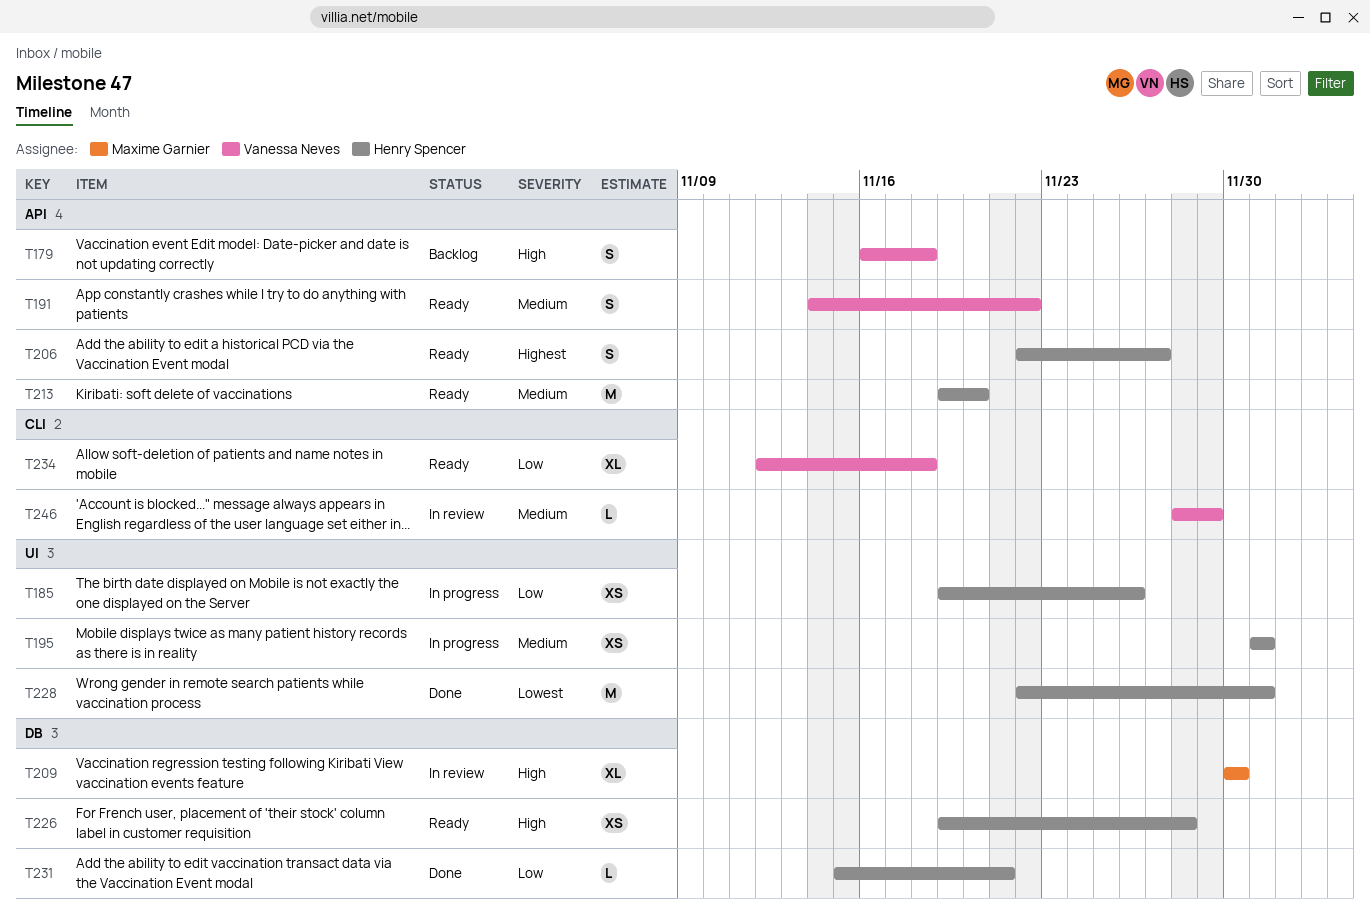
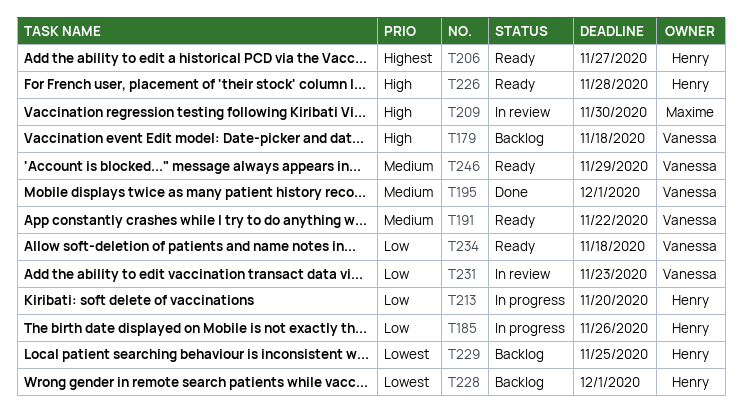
T195, status: In progress -> Done
T195, owner: Henry Spencer -> Vanessa Neves
T213, status: Ready -> In progress
T213, priority: Medium -> Low
T228, status: Done -> Backlog
T229: none -> present
T231, status: Done -> In review
T231, owner: Henry Spencer -> Vanessa Neves
T231, due: Nov 21 -> Nov 23
T246, status: In review -> Ready

